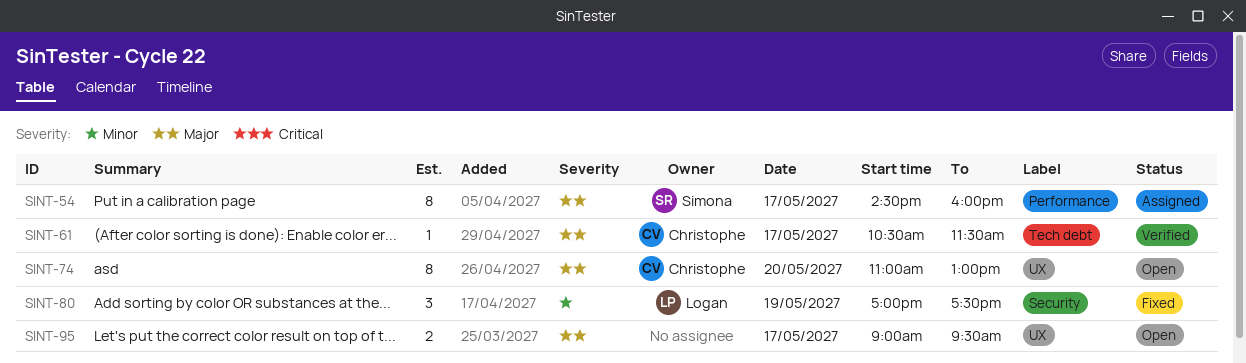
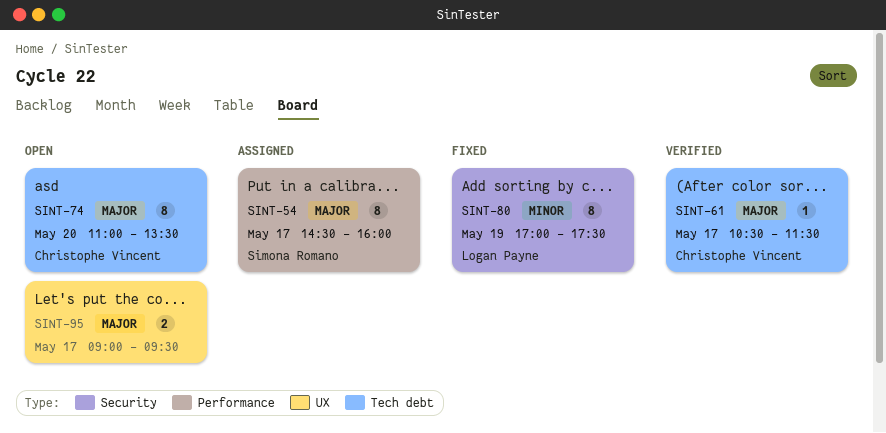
SINT-74, label: UX -> Tech debt
SINT-74, ends: 13:00 -> 13:30
SINT-80, estimate: 3 -> 8

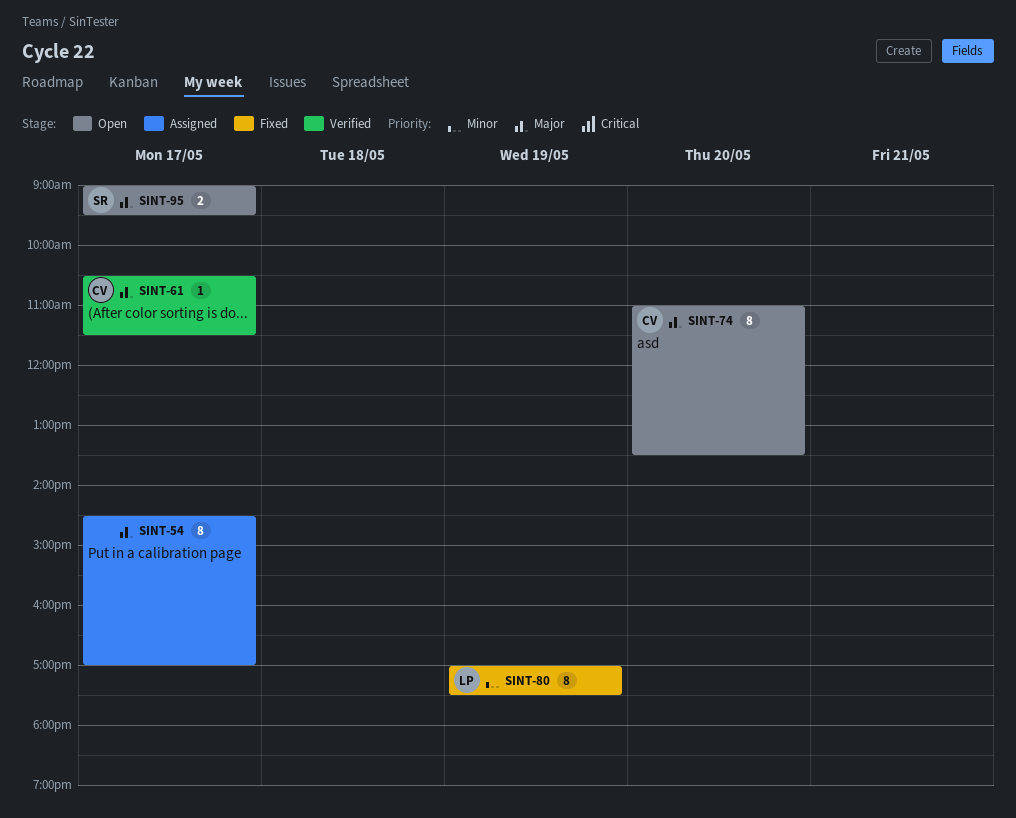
SINT-54, owner: Simona Romano -> none
SINT-54, ends: 16:00 -> 17:00
SINT-95, owner: none -> Simona Romano

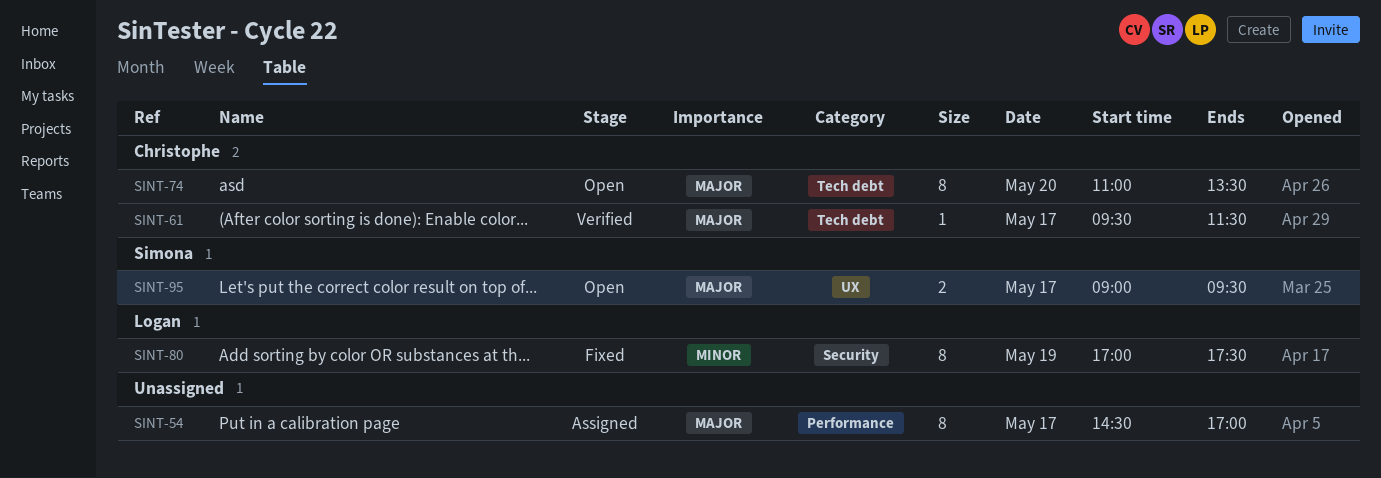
SINT-61, begins: 10:30 -> 09:30

